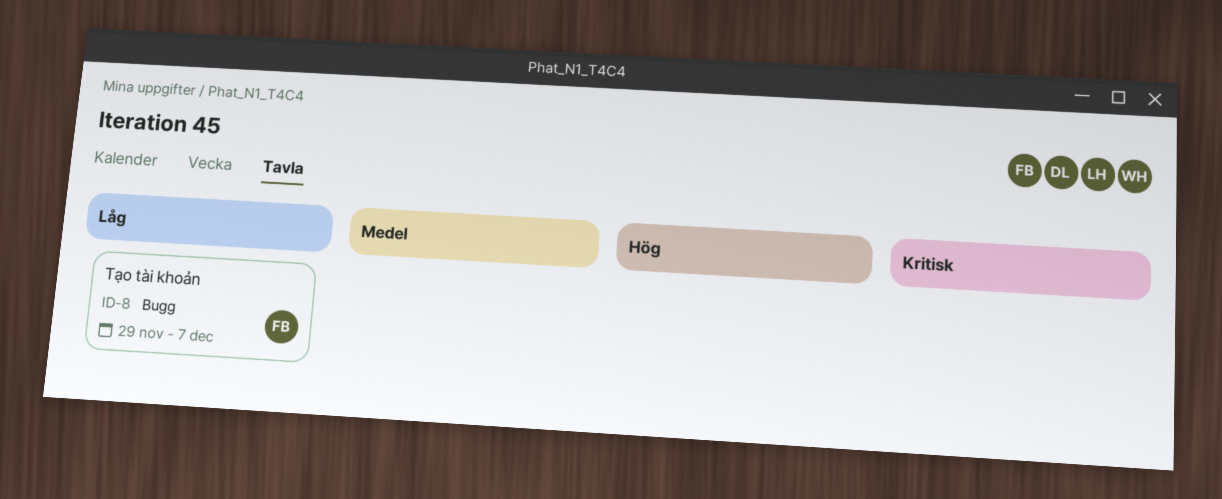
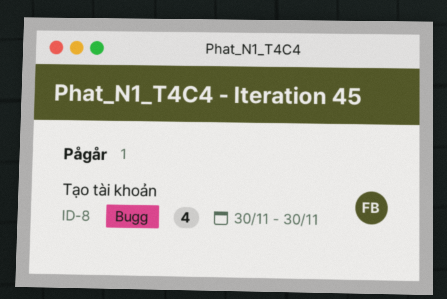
ID-8, start: Nov 29 -> Nov 30
ID-8, due: Dec 7 -> Nov 30

